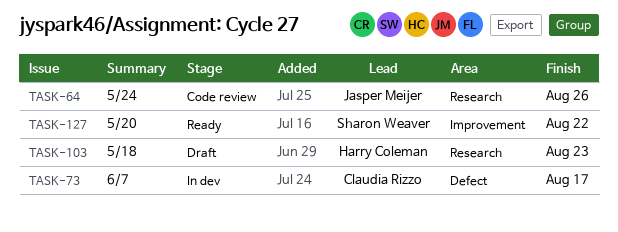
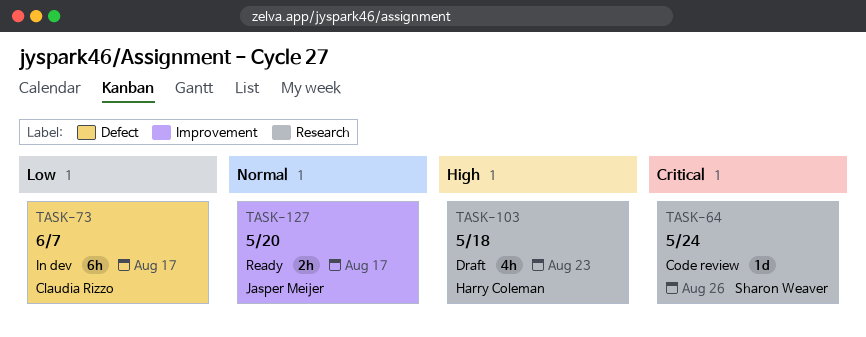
TASK-64, owner: Jasper Meijer -> Sharon Weaver
TASK-127, owner: Sharon Weaver -> Jasper Meijer
TASK-127, due: Aug 22 -> Aug 17

